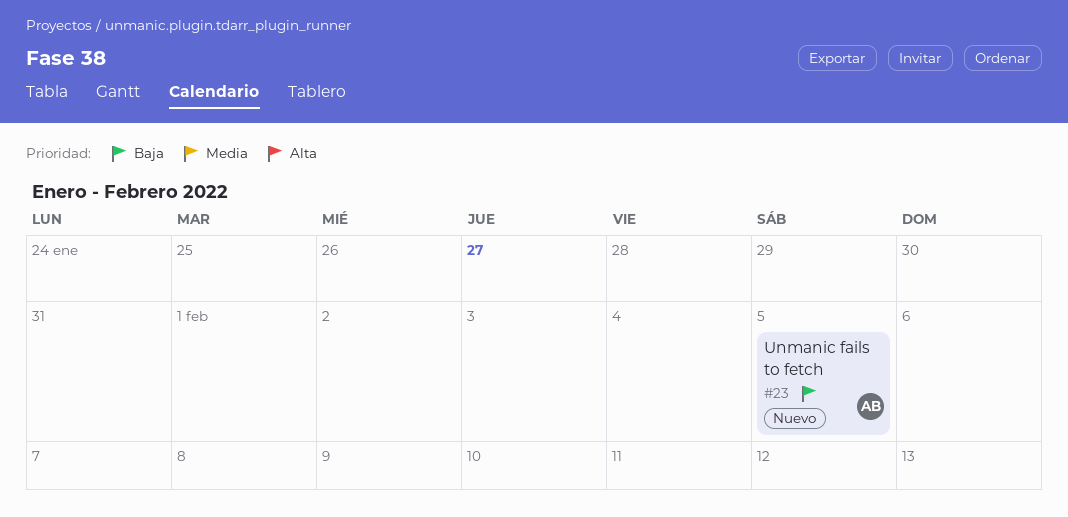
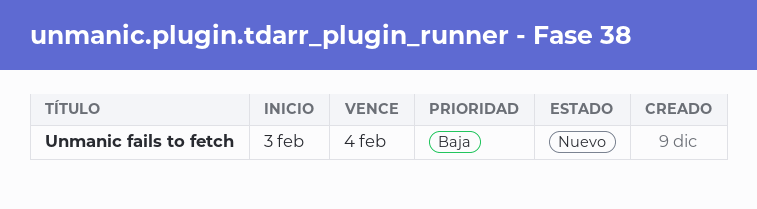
Unmanic fails to fetch, due: Feb 5 -> Feb 4

